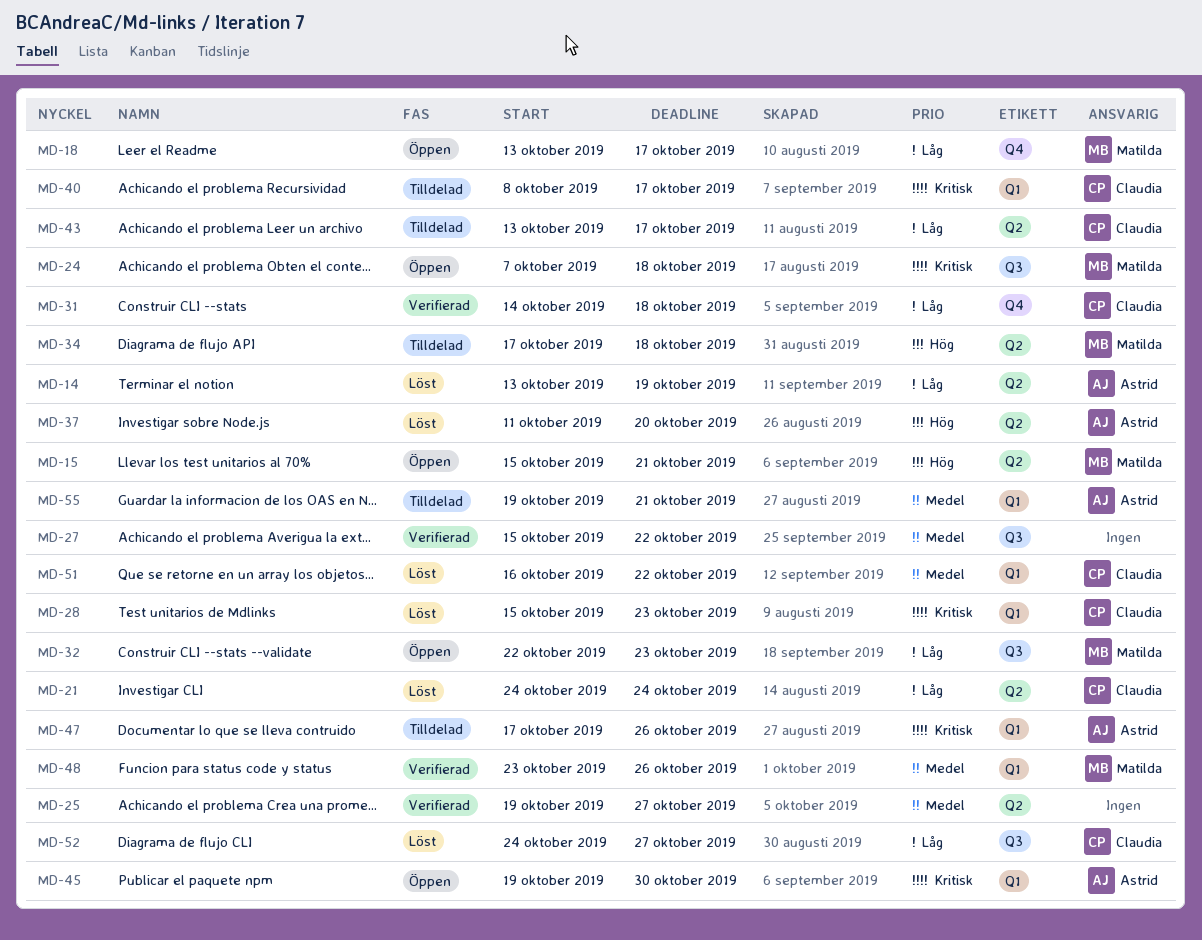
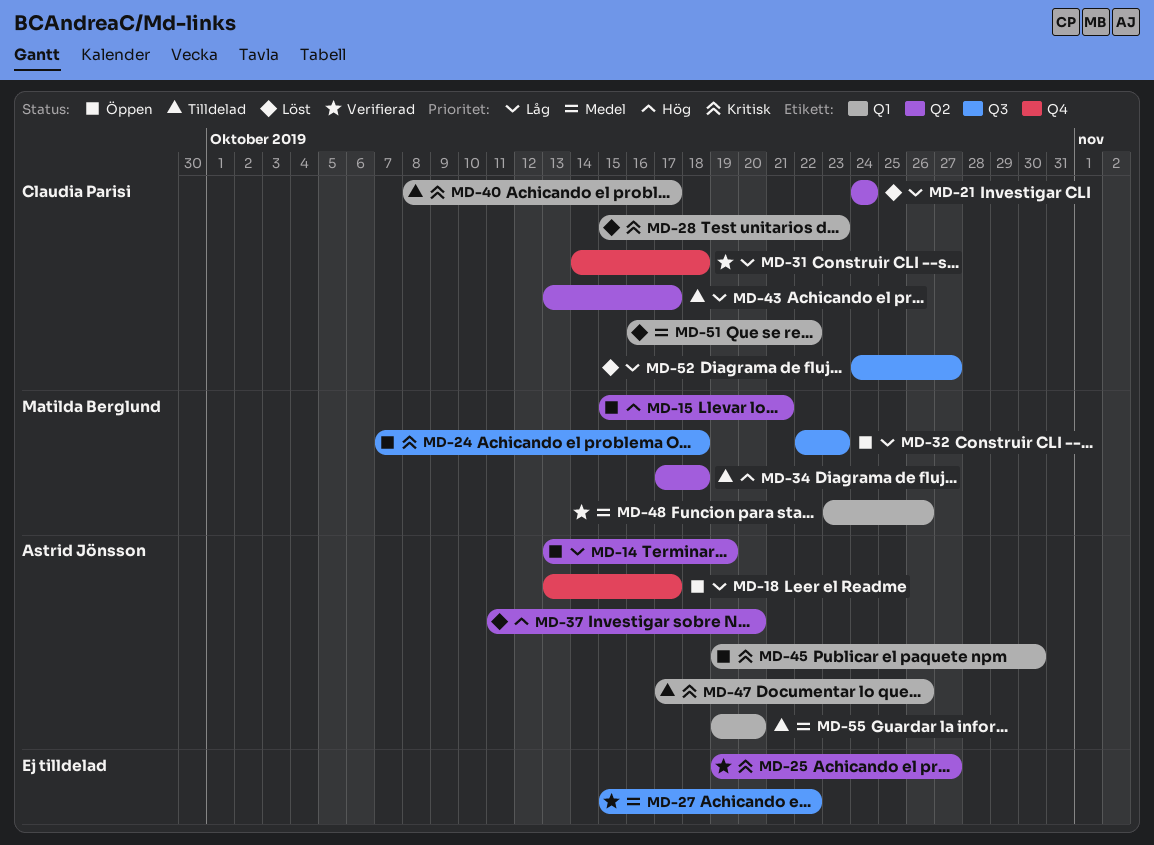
MD-14, status: Löst -> Öppen
MD-18, owner: Matilda Berglund -> Astrid Jönsson
MD-25, priority: Medel -> Kritisk
MD-55, due: Oct 21 -> Oct 20

